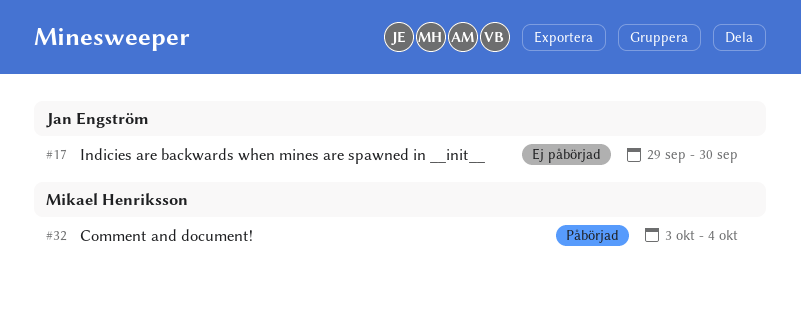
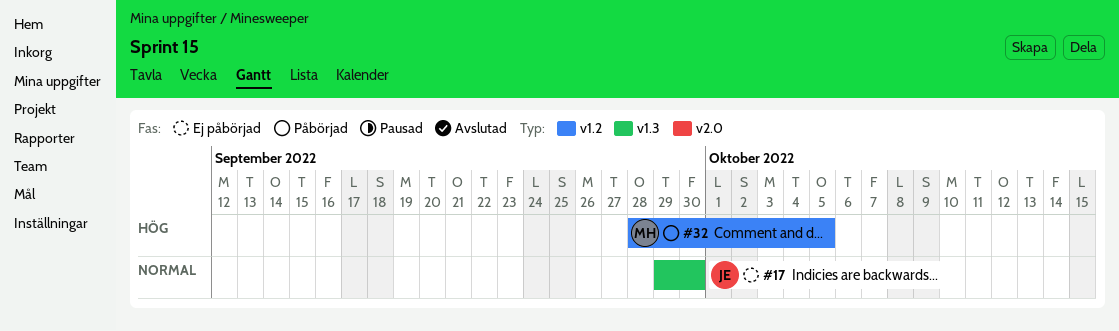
#32, start: Oct 3 -> Sep 28
#32, due: Oct 4 -> Oct 5

